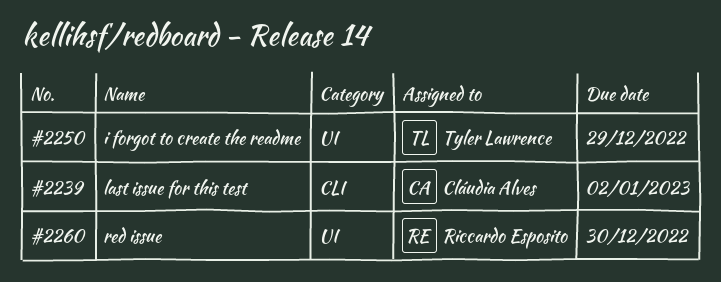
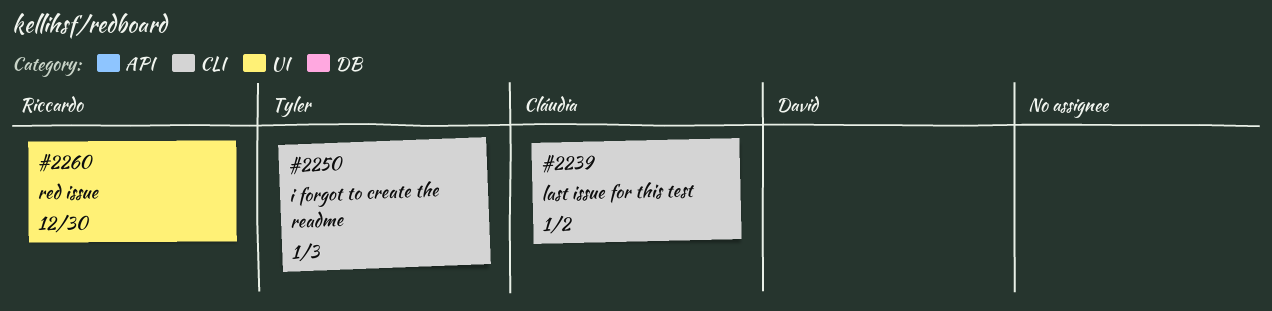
#2250, label: UI -> CLI
#2250, due: Dec 29 -> Jan 3

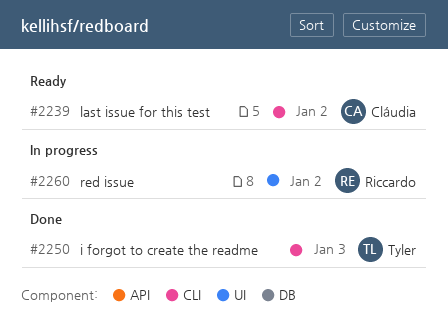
#2260, due: Dec 30 -> Jan 2

